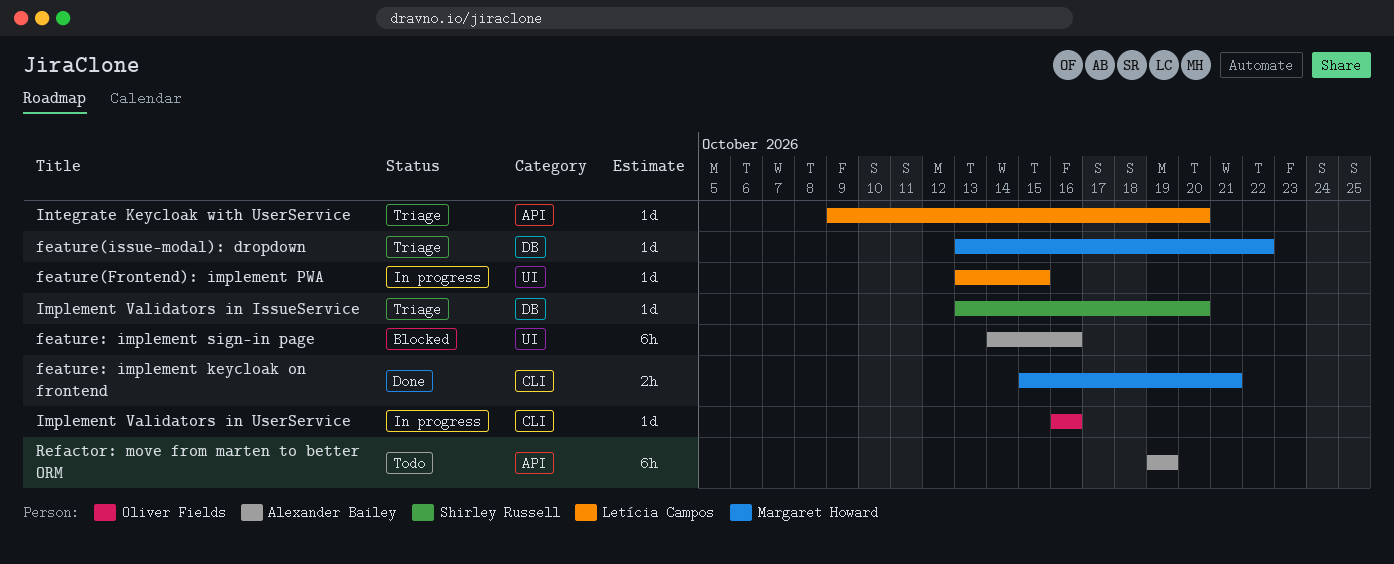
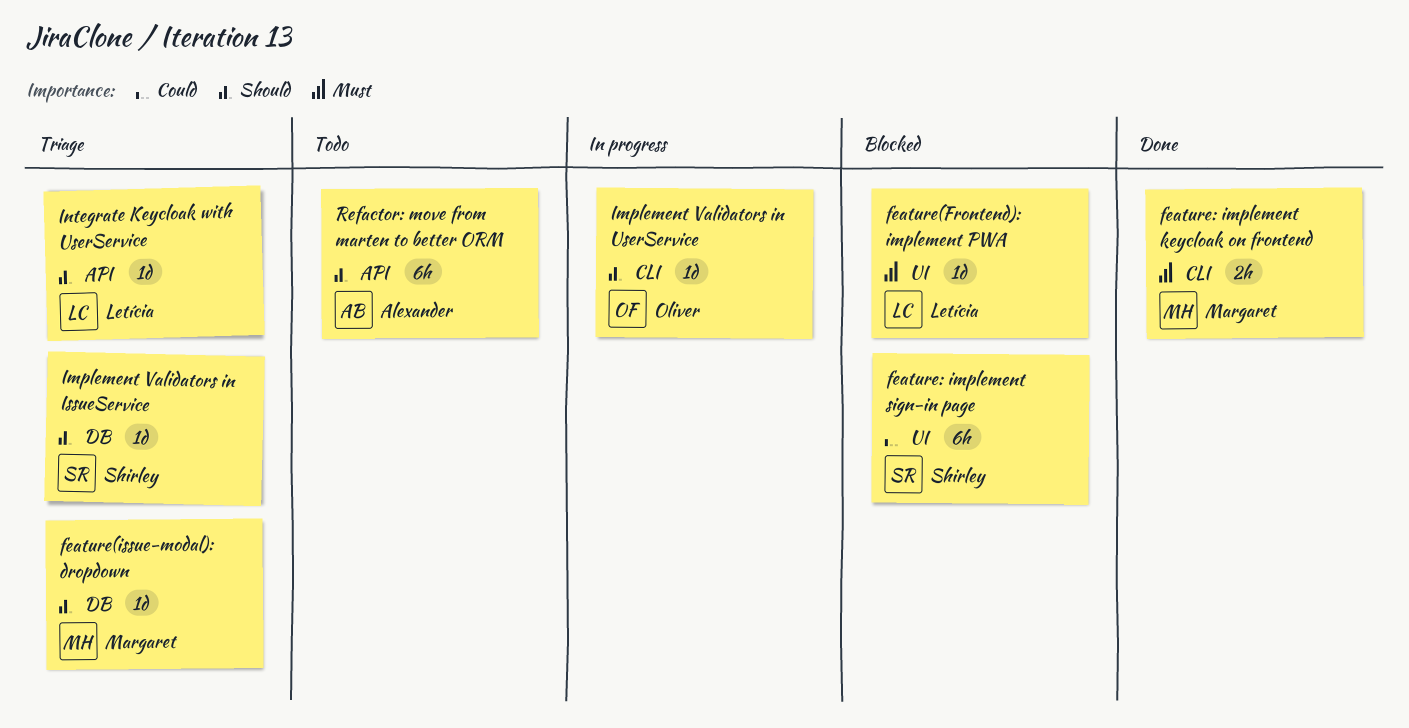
feature(Frontend): implement PWA, status: In progress -> Blocked
feature: implement sign-in page, owner: Alexander Bailey -> Shirley Russell

